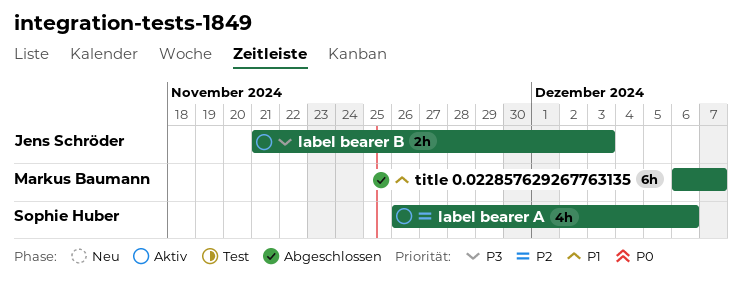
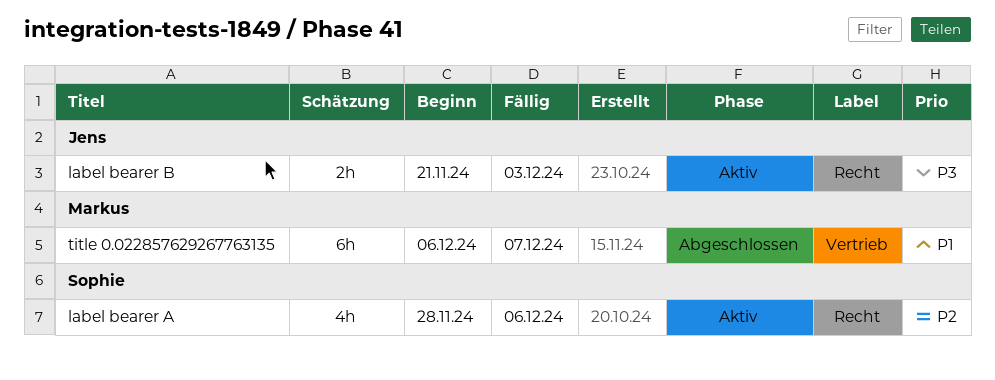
label bearer A, start: Nov 26 -> Nov 28

